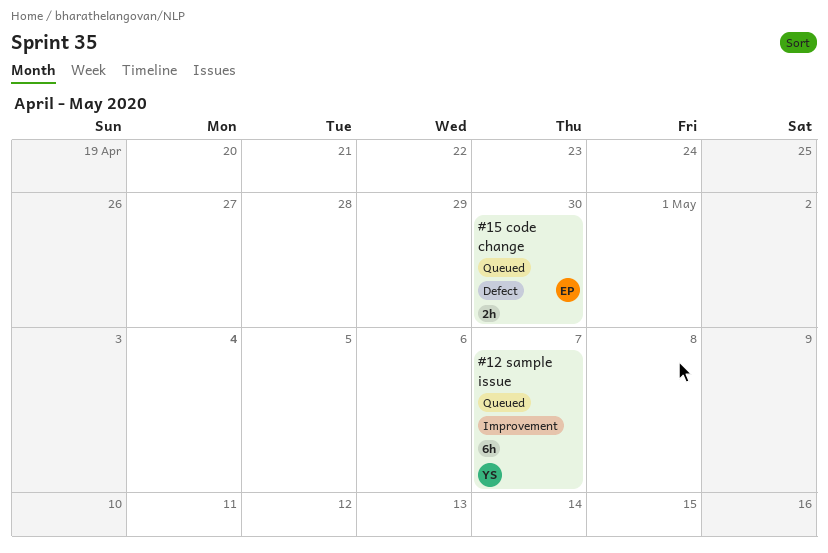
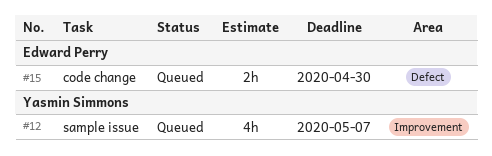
#12, estimate: 6h -> 4h

